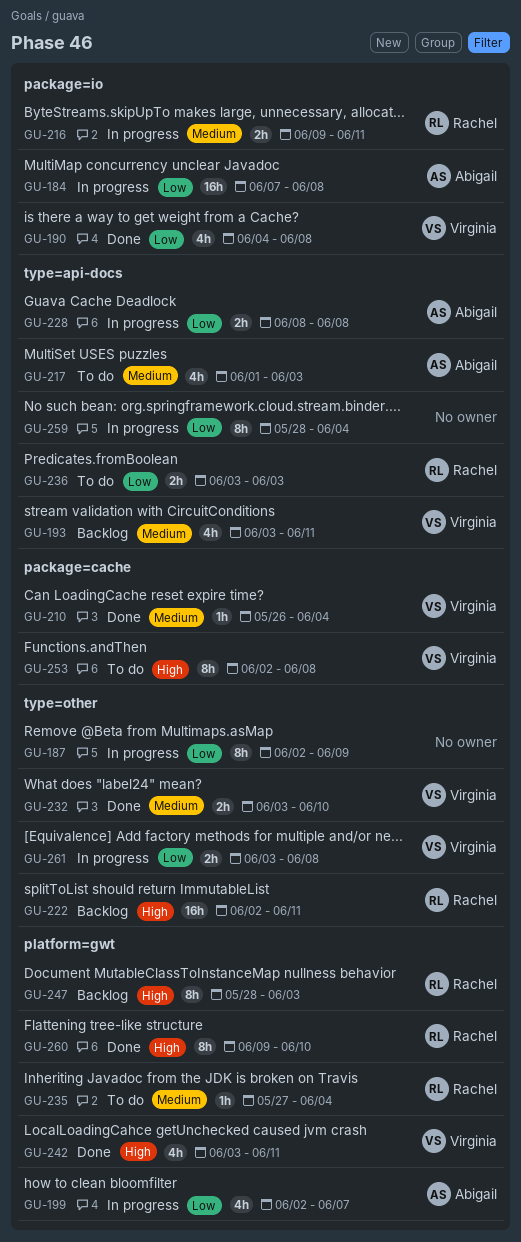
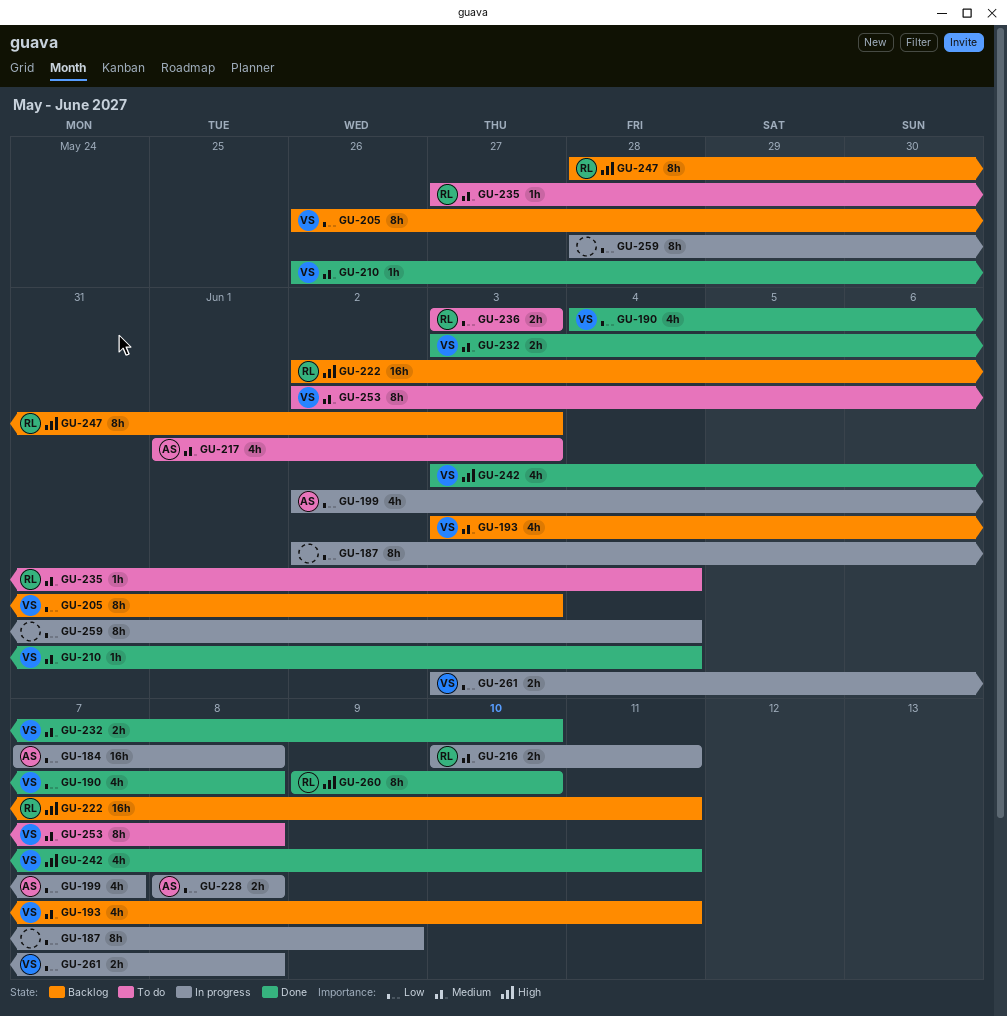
GU-205: none -> present
GU-216, start: Jun 9 -> Jun 10
GU-253, priority: High -> Medium

